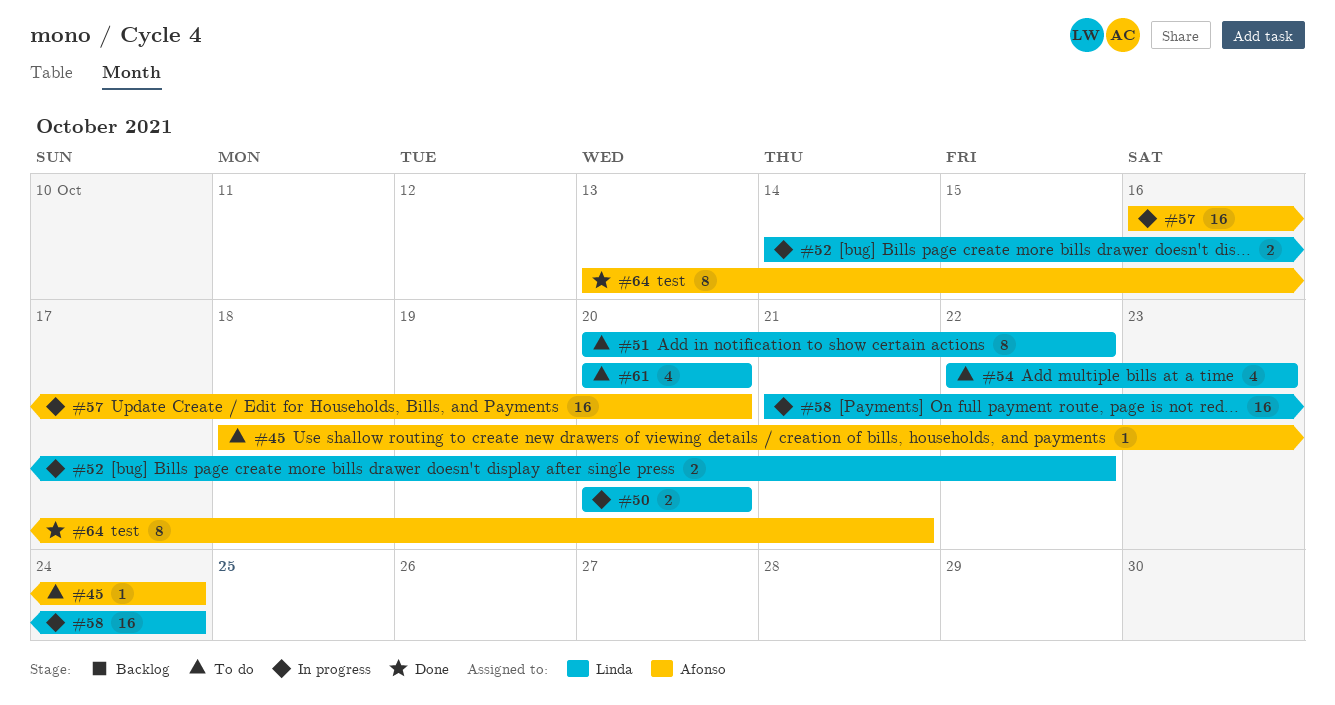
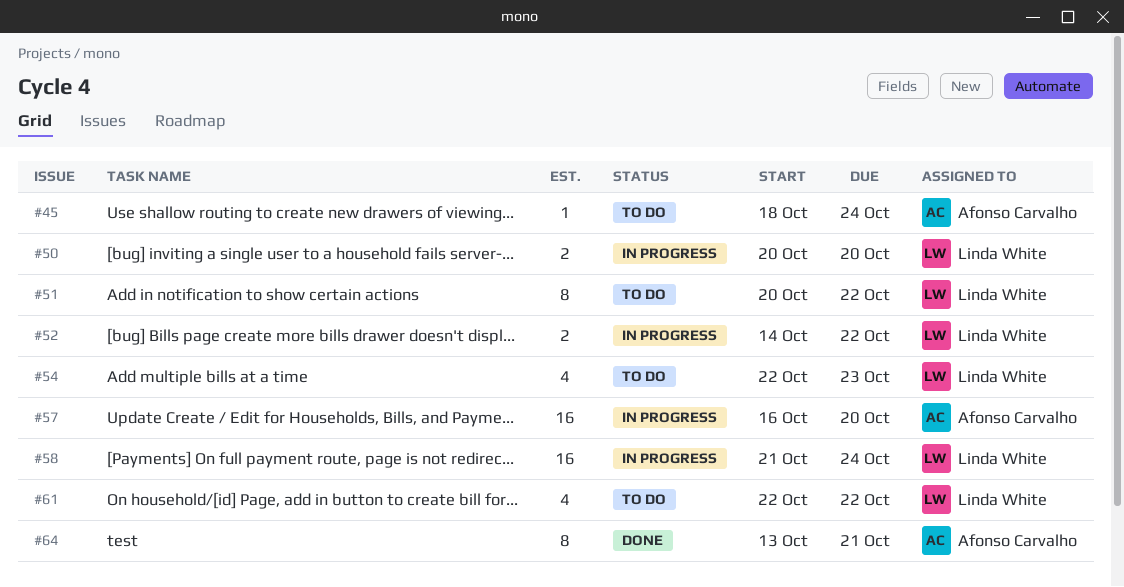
#61, start: Oct 20 -> Oct 22
#61, due: Oct 20 -> Oct 22

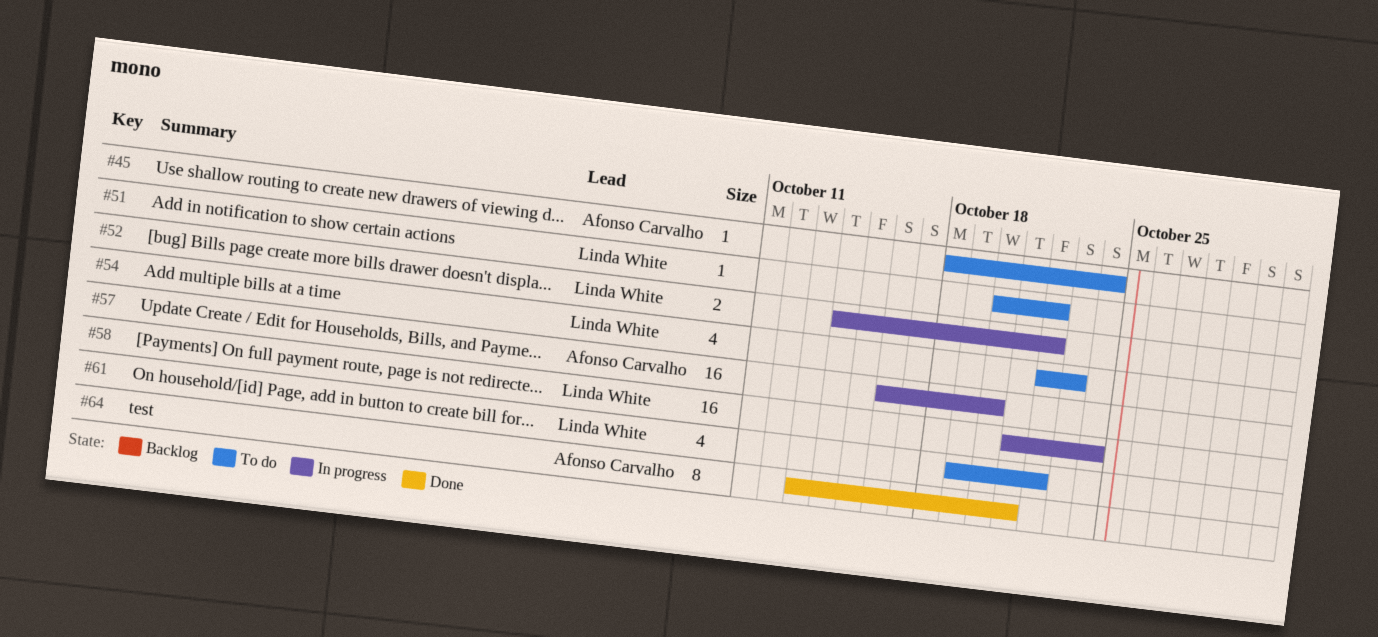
#50: present -> none
#51, estimate: 8 -> 1
#61, start: Oct 22 -> Oct 19

